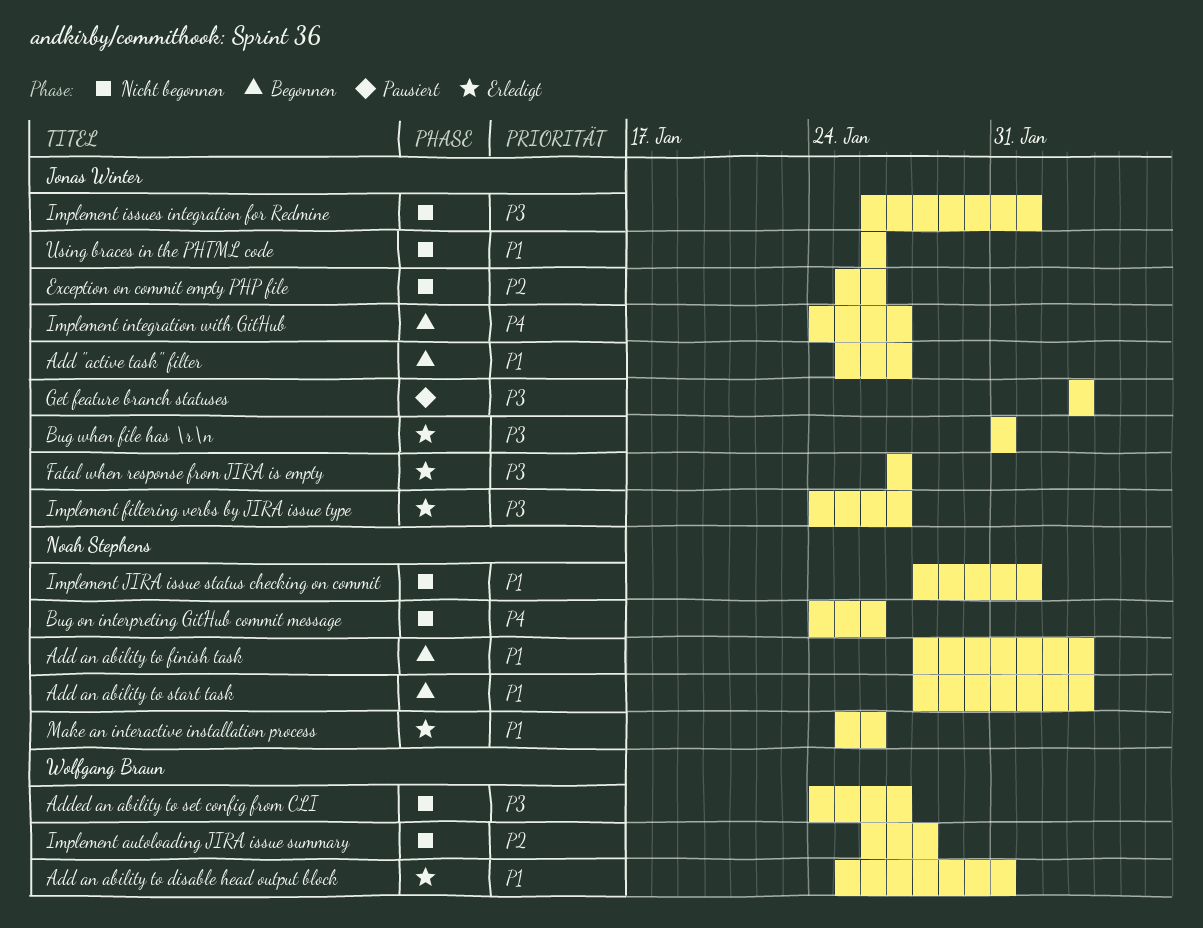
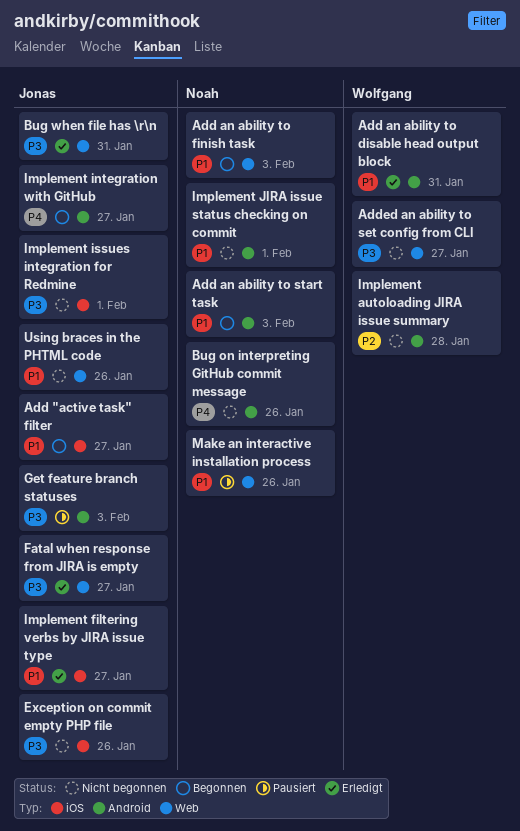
Exception on commit empty PHP file, priority: P2 -> P3
Implement filtering verbs by JIRA issue type, priority: P3 -> P1
Make an interactive installation process, status: Erledigt -> Pausiert

